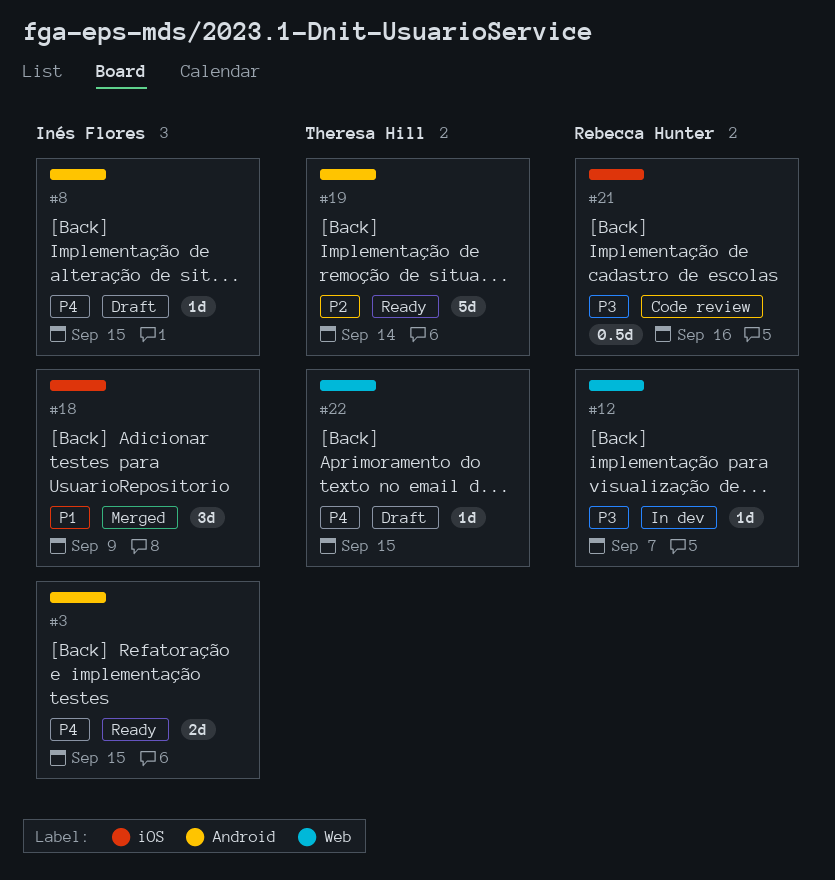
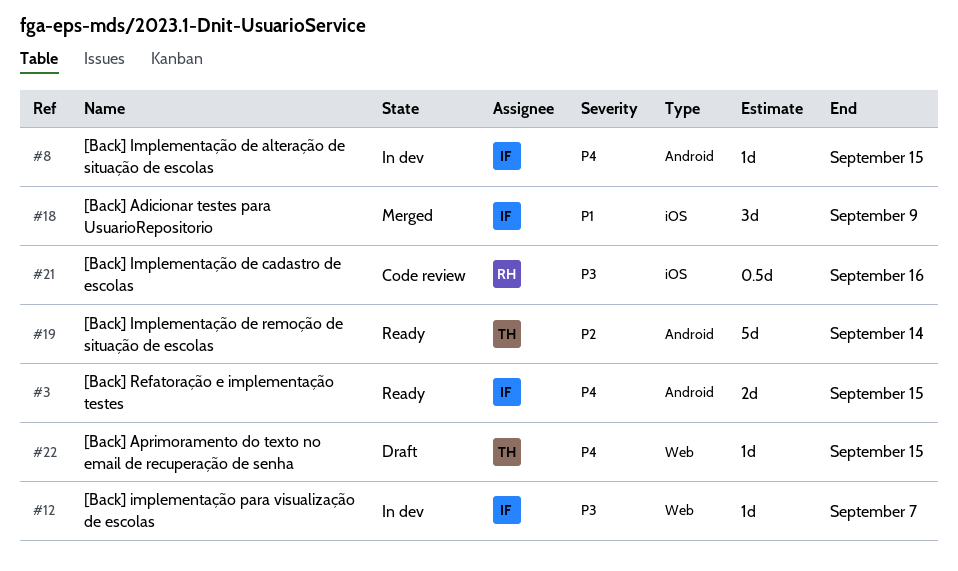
#8, status: Draft -> In dev
#12, owner: Rebecca Hunter -> Inés Flores

